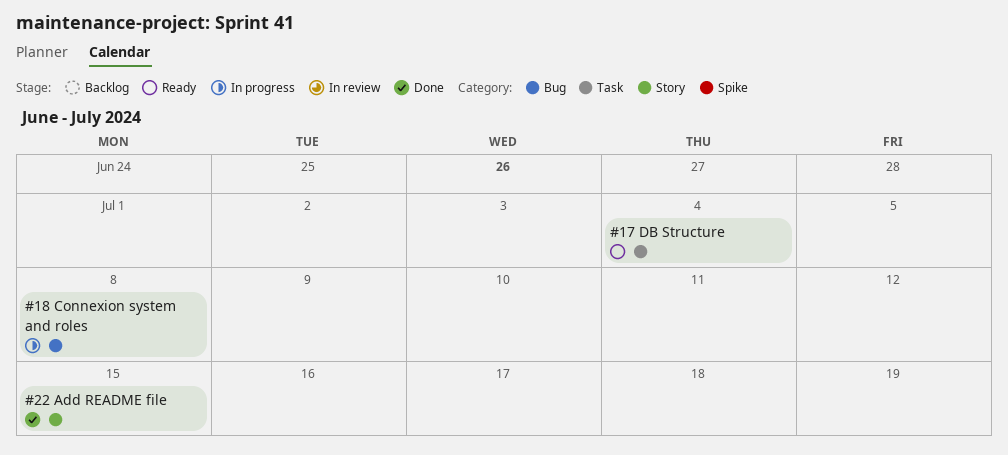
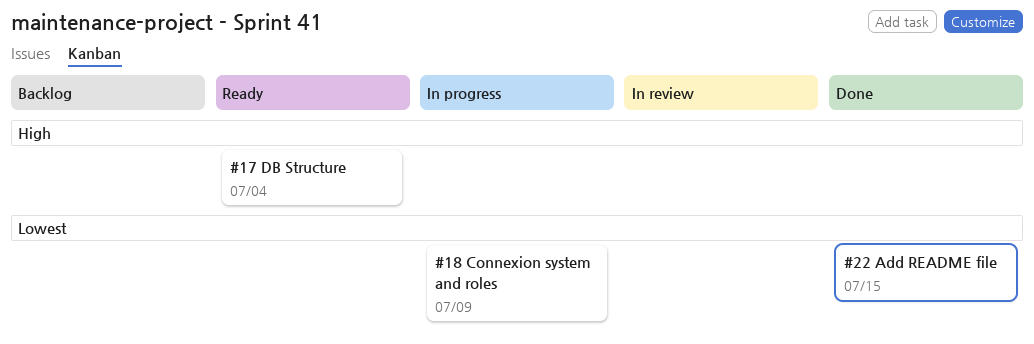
#18, due: Jul 8 -> Jul 9

